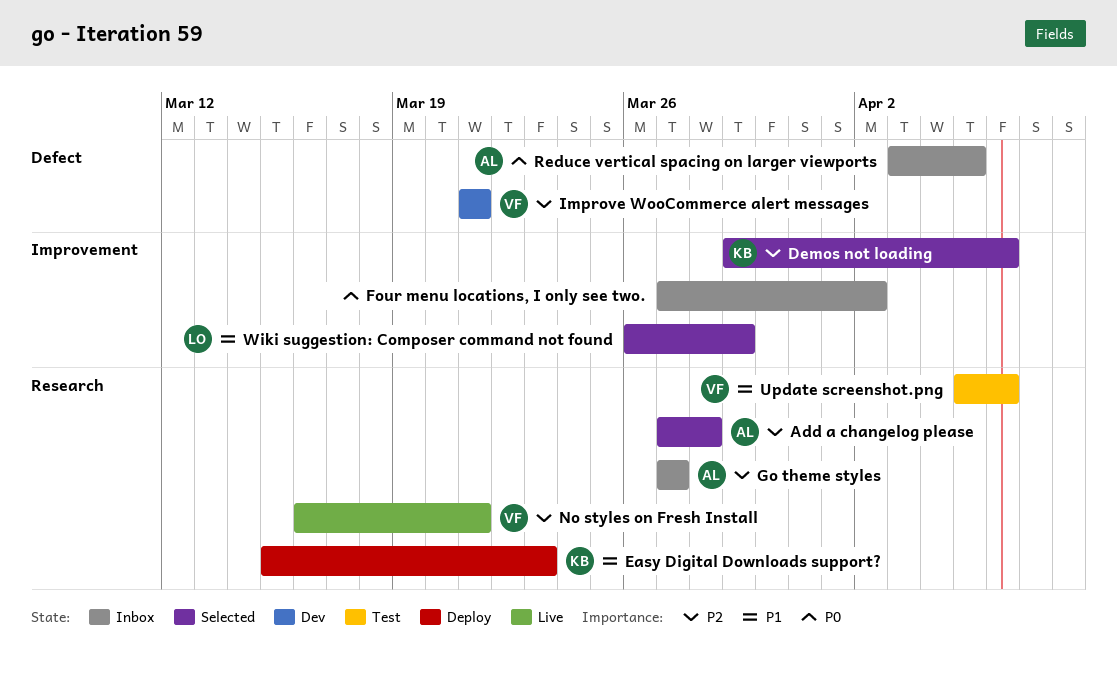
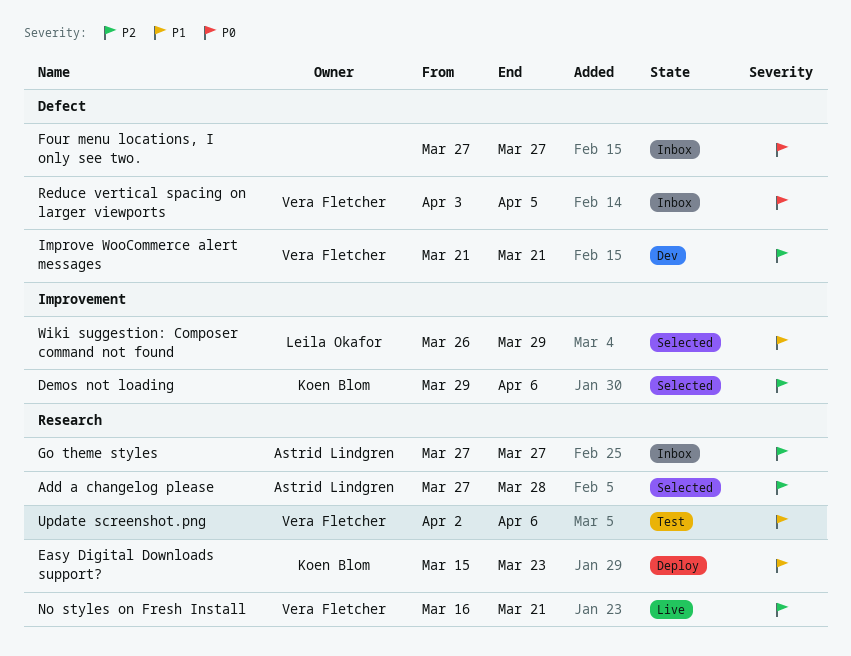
Four menu locations, I only see two., label: Improvement -> Defect
Four menu locations, I only see two., due: Apr 2 -> Mar 27
Reduce vertical spacing on larger viewports, owner: Astrid Lindgren -> Vera Fletcher
Update screenshot.png, start: Apr 5 -> Apr 2

